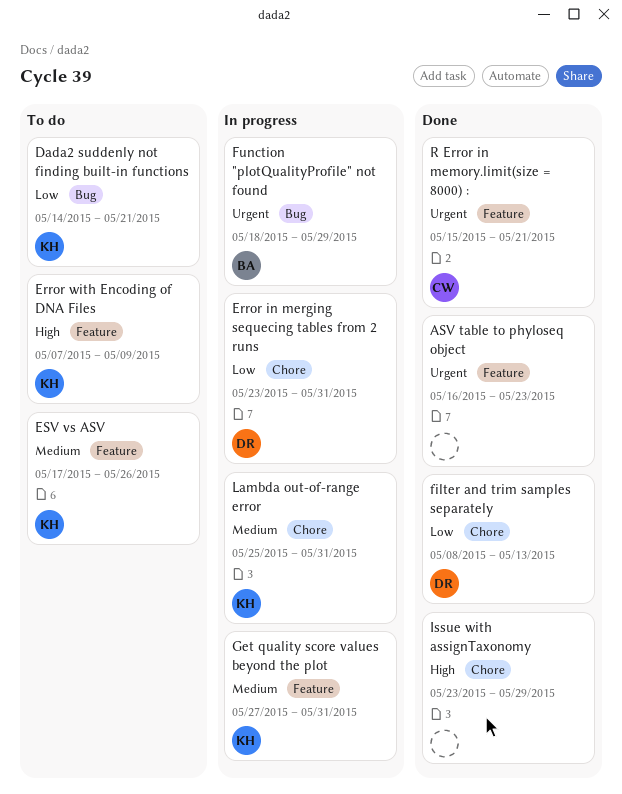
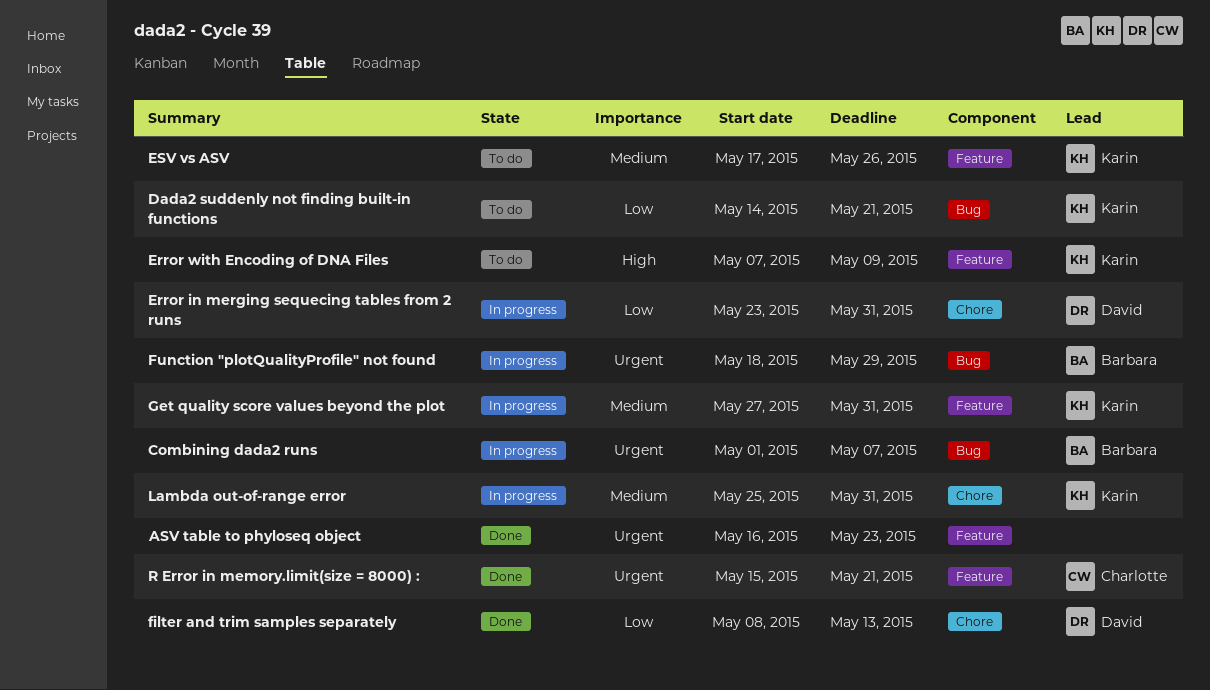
Combining dada2 runs: none -> present
Issue with assignTaxonomy: present -> none

